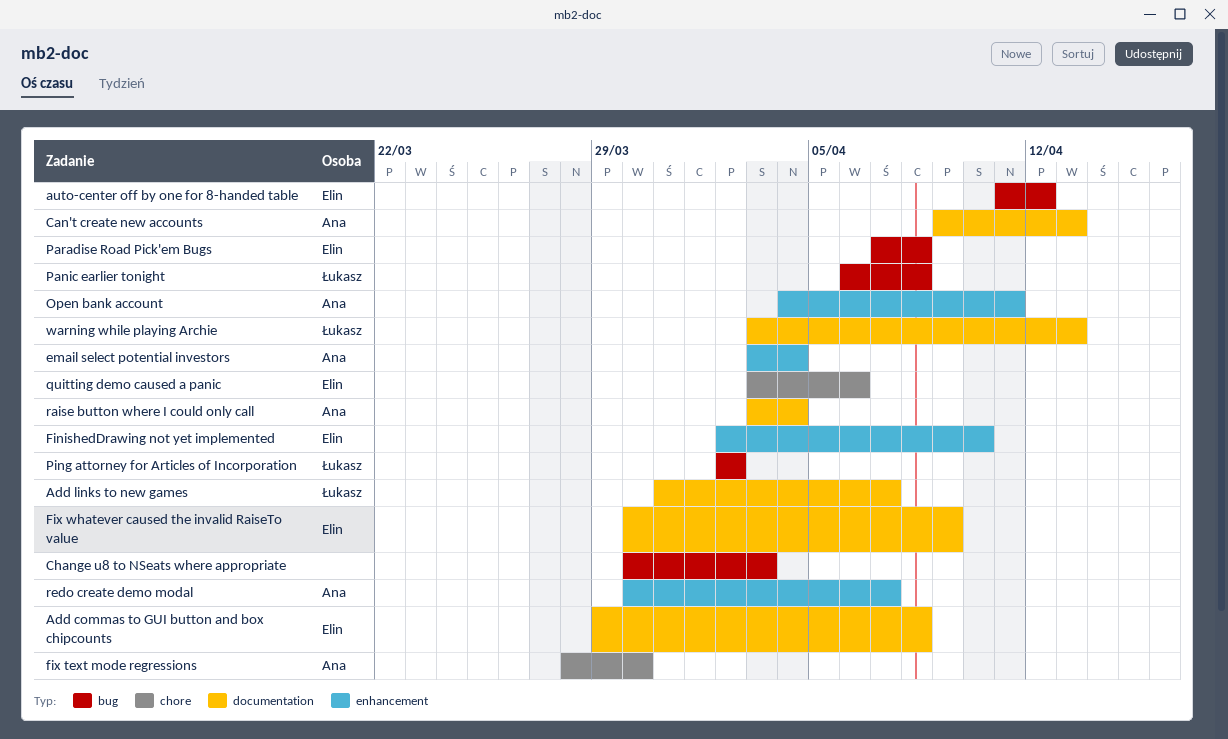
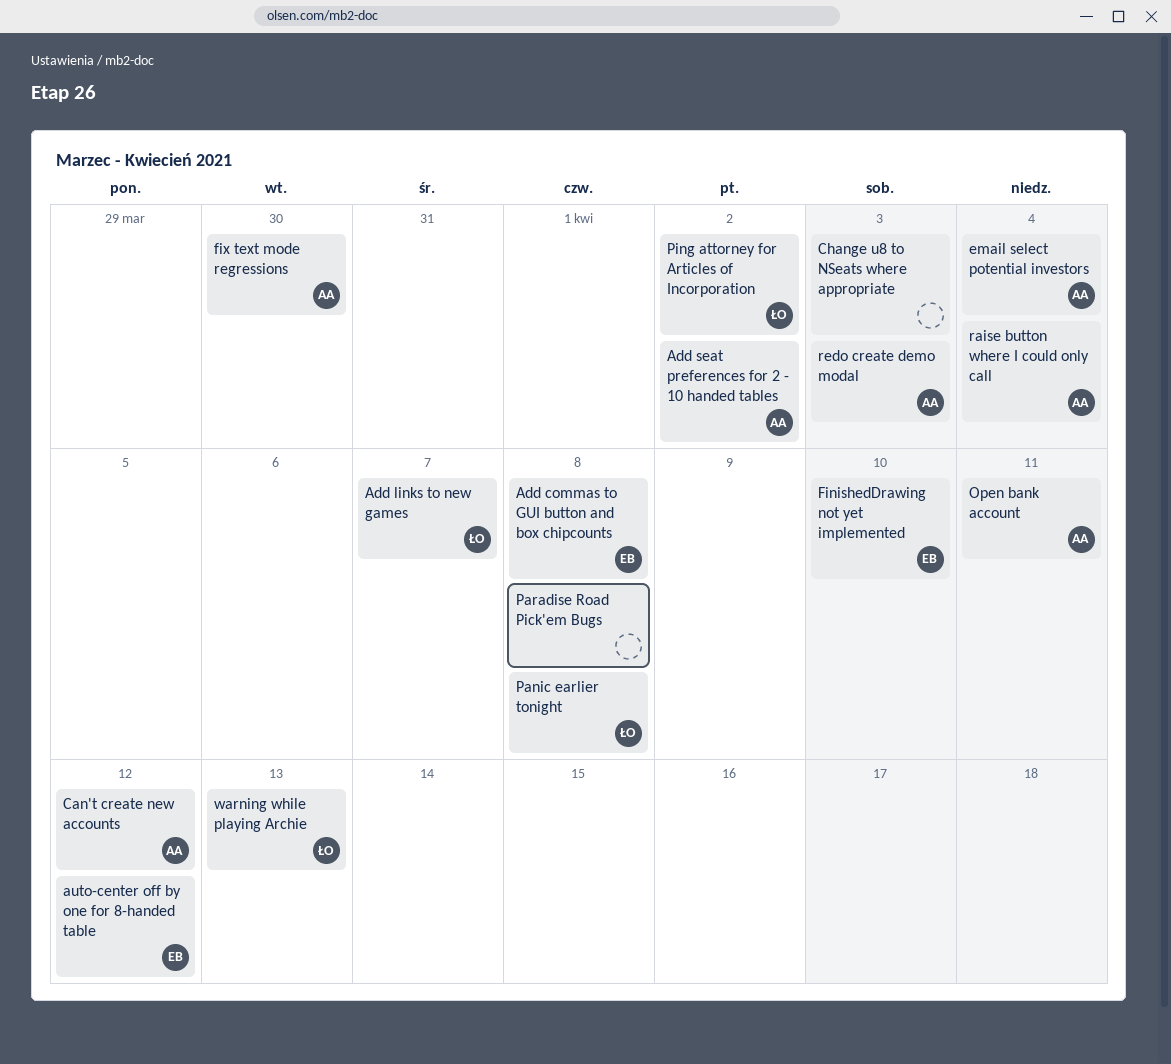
Add seat preferences for 2 - 10 handed tables: none -> present
Can't create new accounts, due: Apr 13 -> Apr 12
Fix whatever caused the invalid RaiseTo value: present -> none
Paradise Road Pick'em Bugs, owner: Elin -> none
quitting demo caused a panic: present -> none
redo create demo modal, due: Apr 7 -> Apr 3

